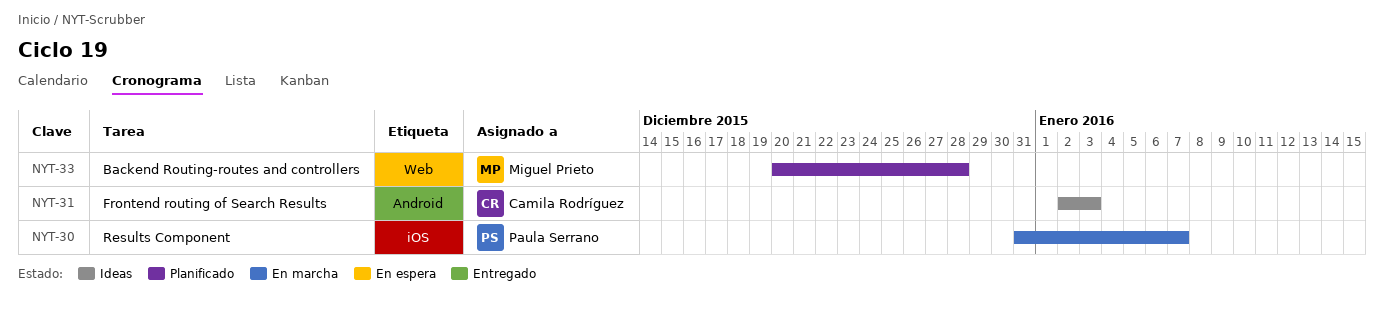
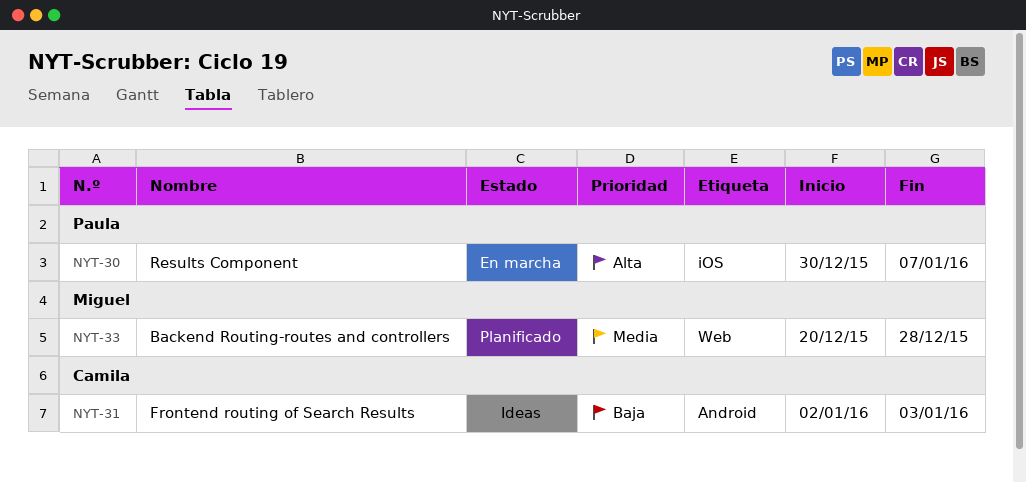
NYT-30, start: Dec 31 -> Dec 30

